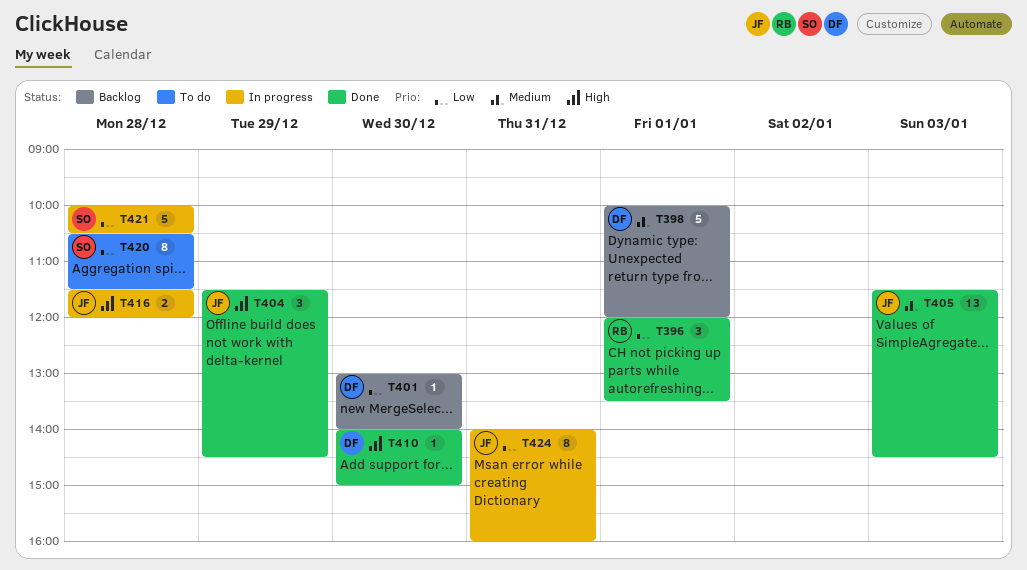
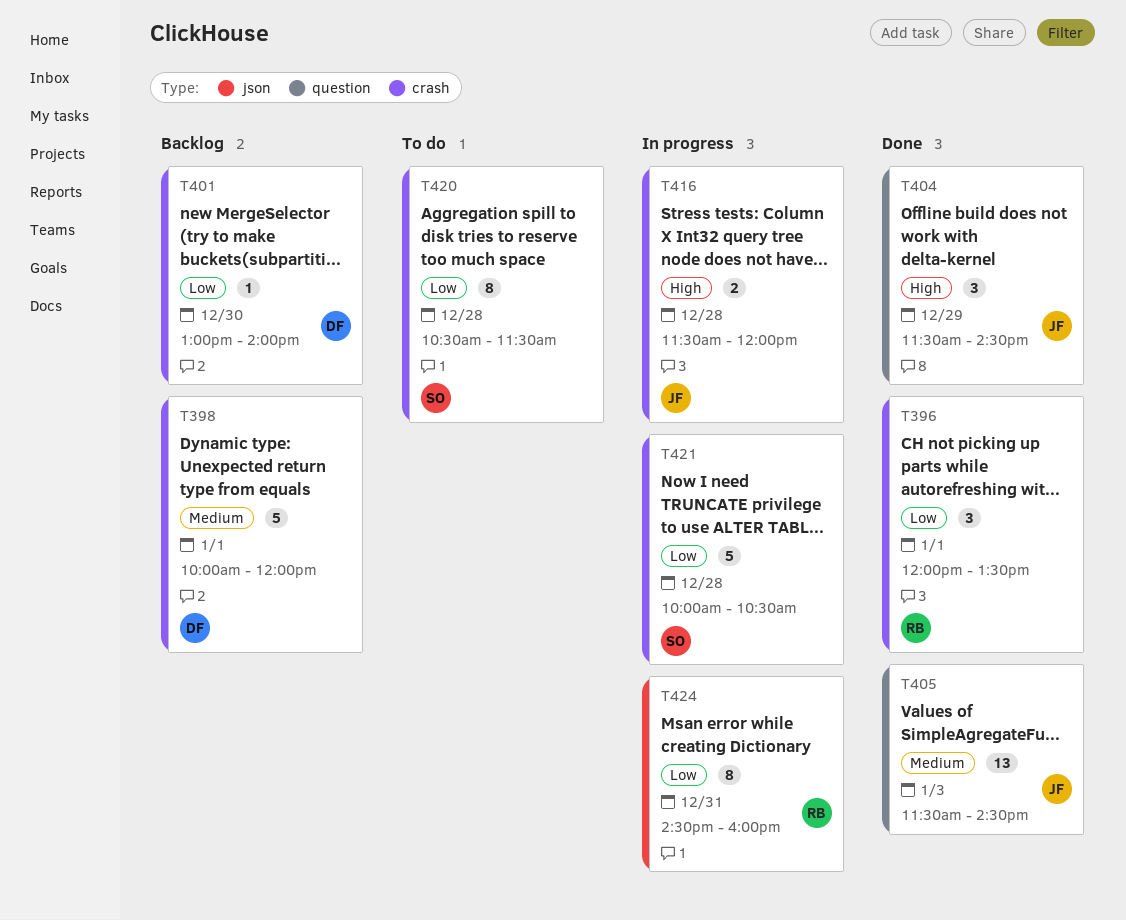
T410: present -> none
T424, owner: JF -> RB
T424, begins: 14:00 -> 14:30

